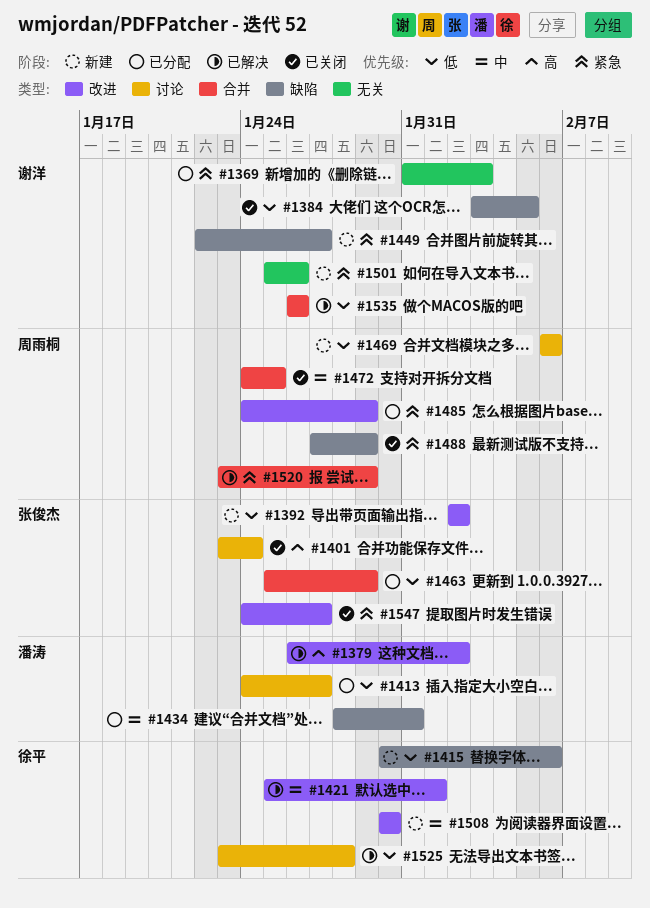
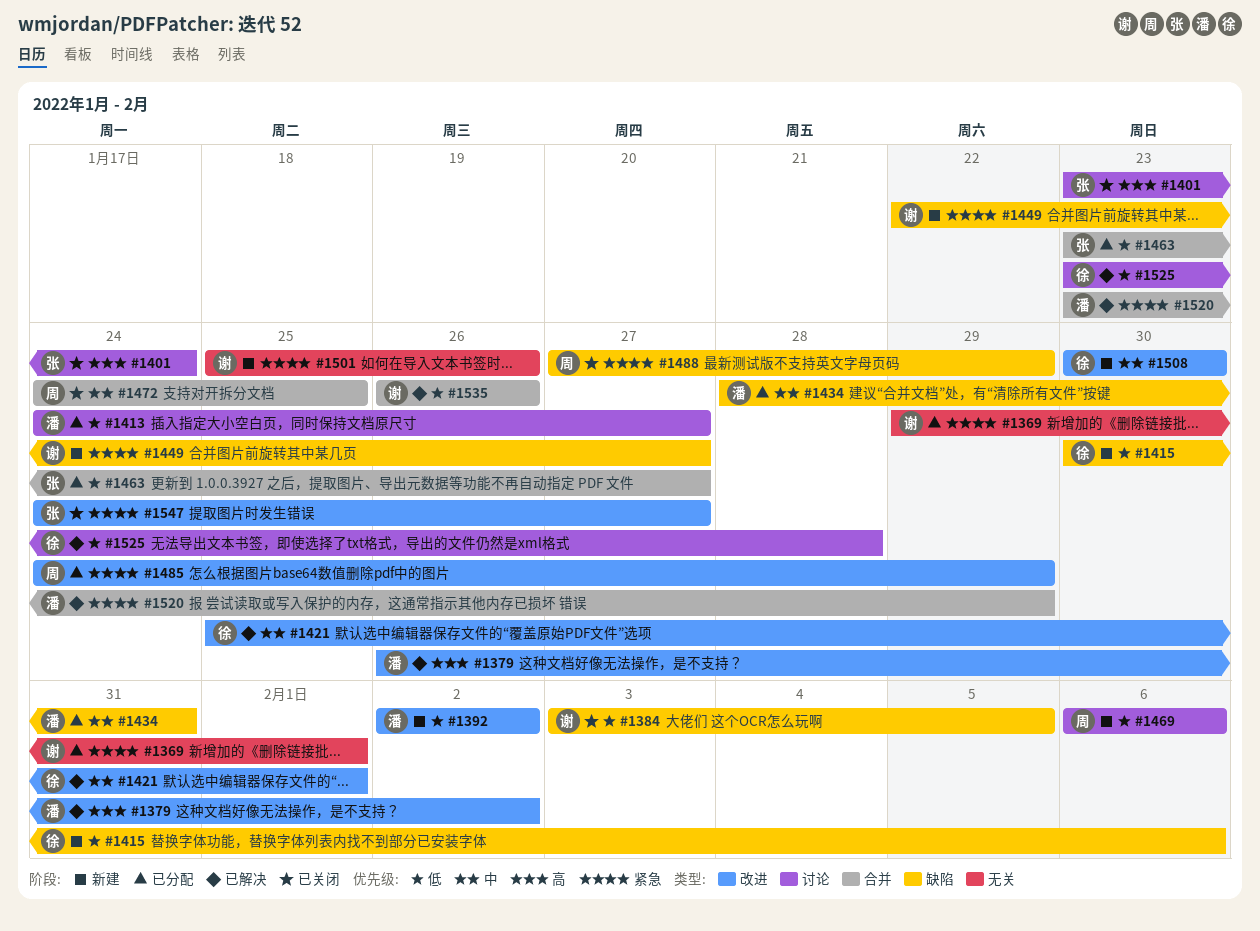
#1369, start: Jan 31 -> Jan 29
#1369, due: Feb 3 -> Feb 1
#1392, owner: 张俊杰 -> 潘涛
#1463, start: Jan 25 -> Jan 23
#1463, due: Jan 29 -> Jan 27
#1520, owner: 周雨桐 -> 潘涛

